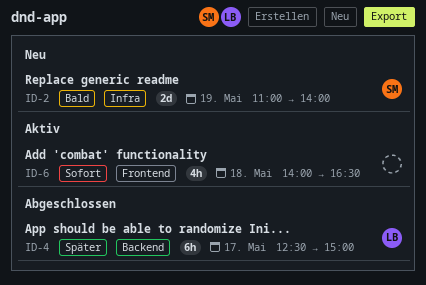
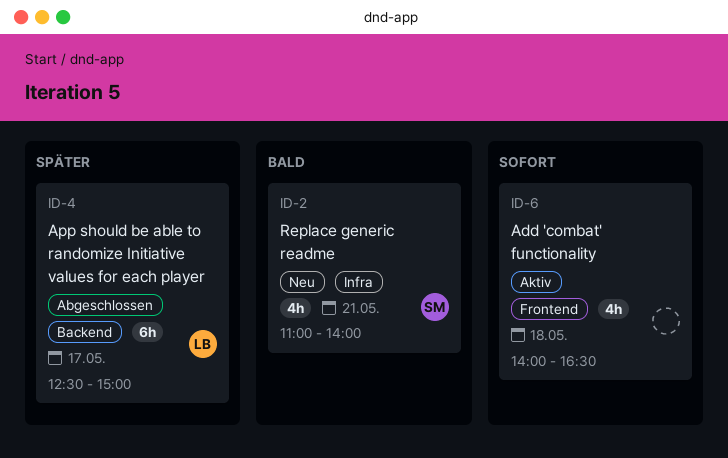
ID-2, estimate: 2d -> 4h
ID-2, day: May 19 -> May 21

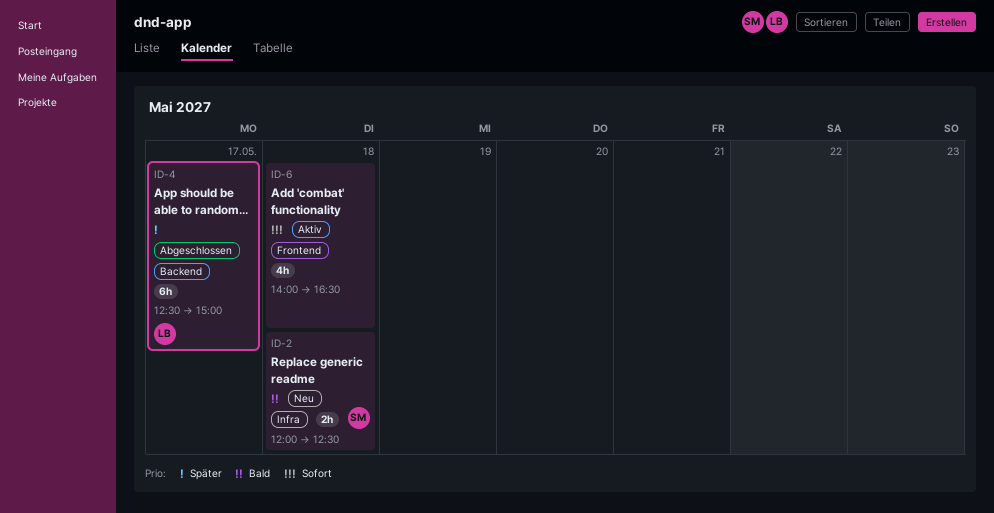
ID-2, estimate: 4h -> 2h
ID-2, day: May 21 -> May 18
ID-2, begins: 11:00 -> 12:00
ID-2, ends: 14:00 -> 12:30

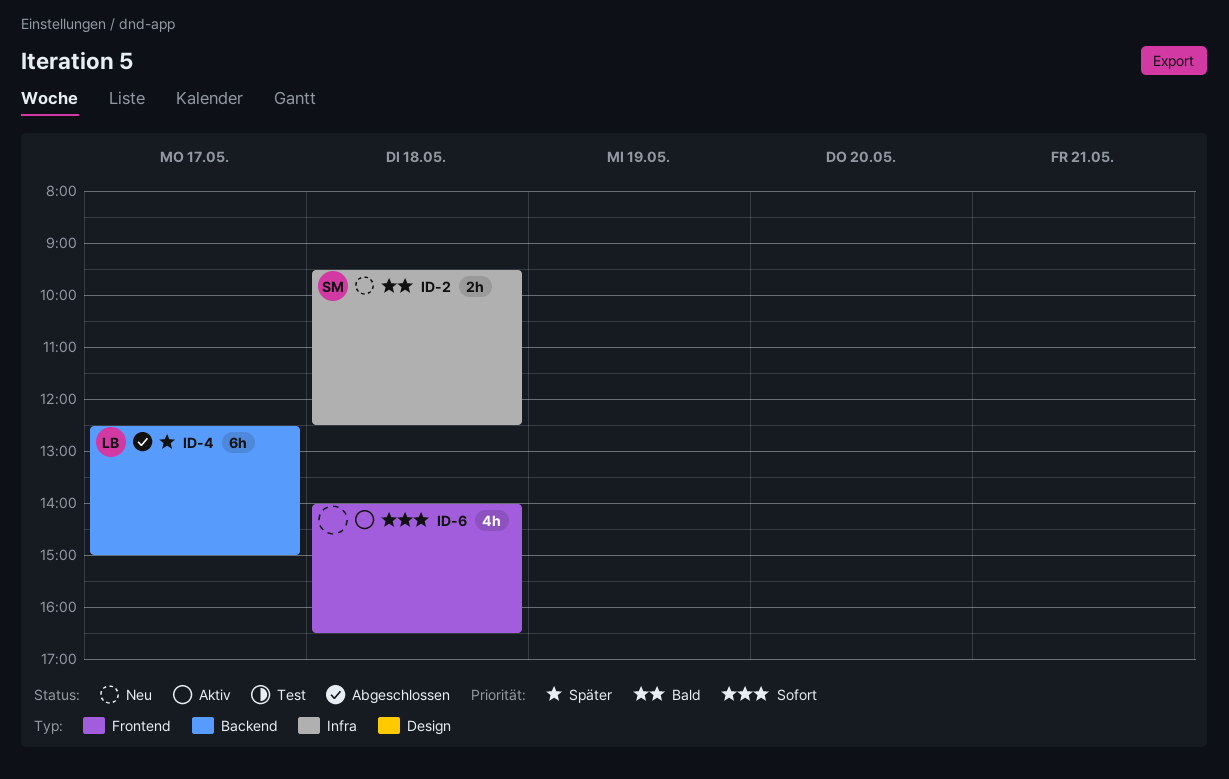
ID-2, begins: 12:00 -> 09:30

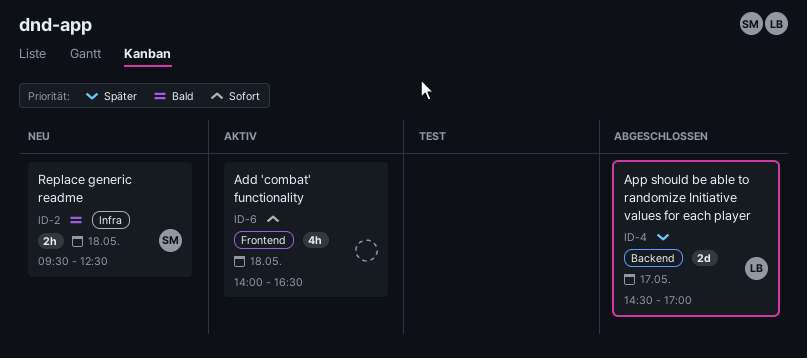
ID-4, estimate: 6h -> 2d
ID-4, begins: 12:30 -> 14:30
ID-4, ends: 15:00 -> 17:00

